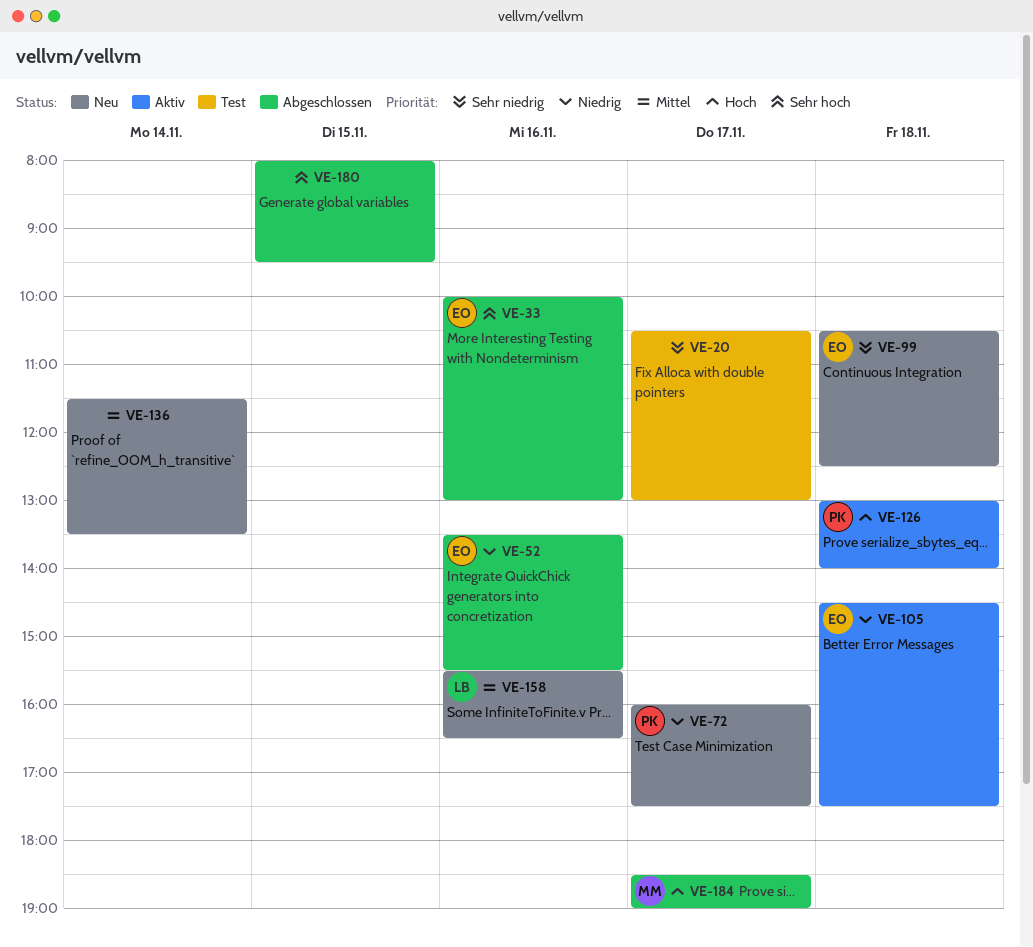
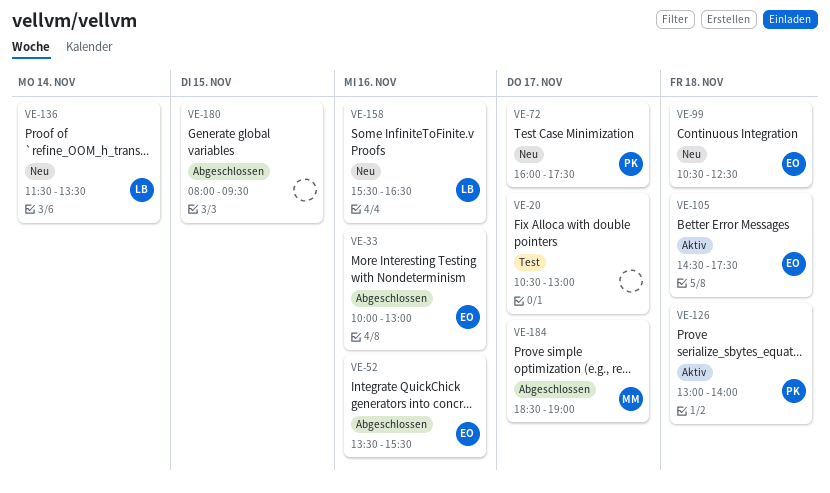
VE-136, owner: none -> LB

